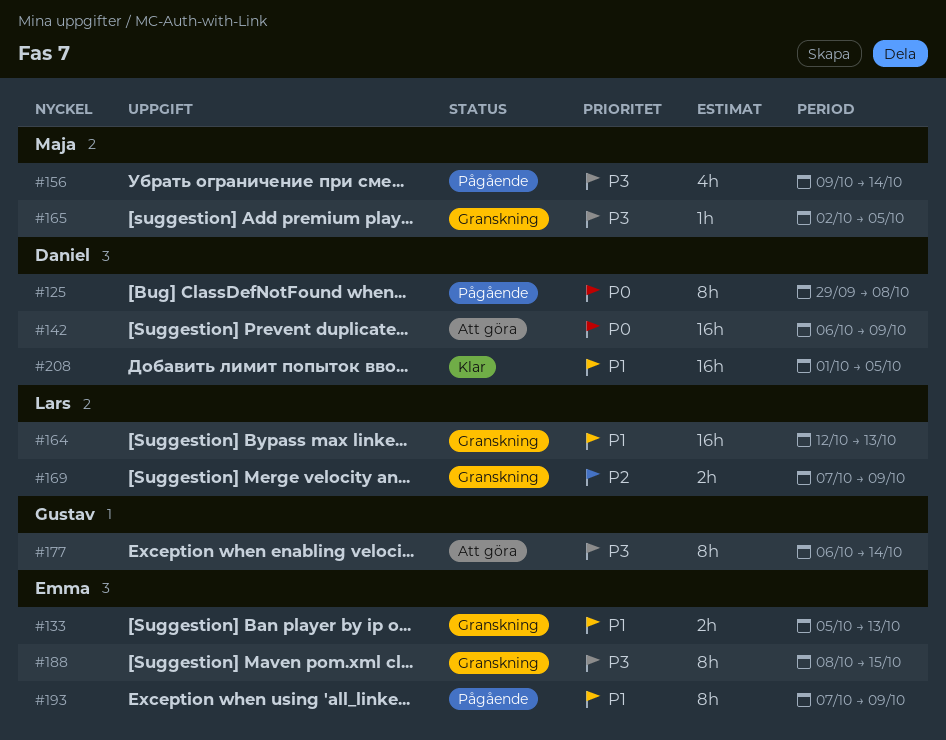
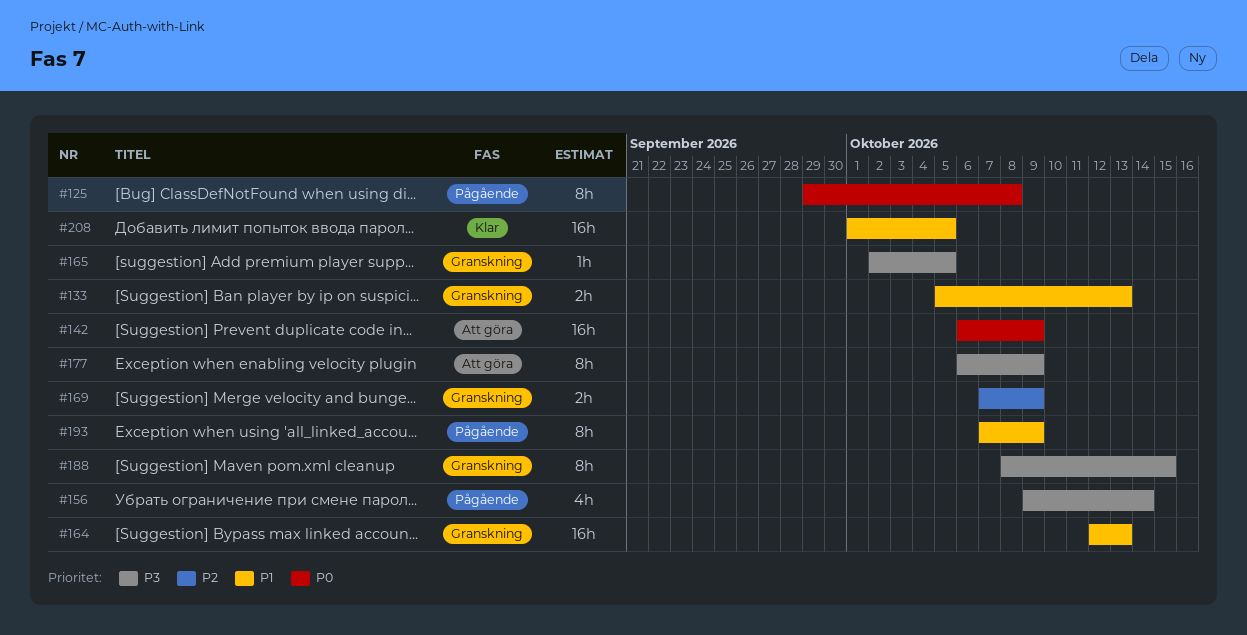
#177, due: Oct 14 -> Oct 9

